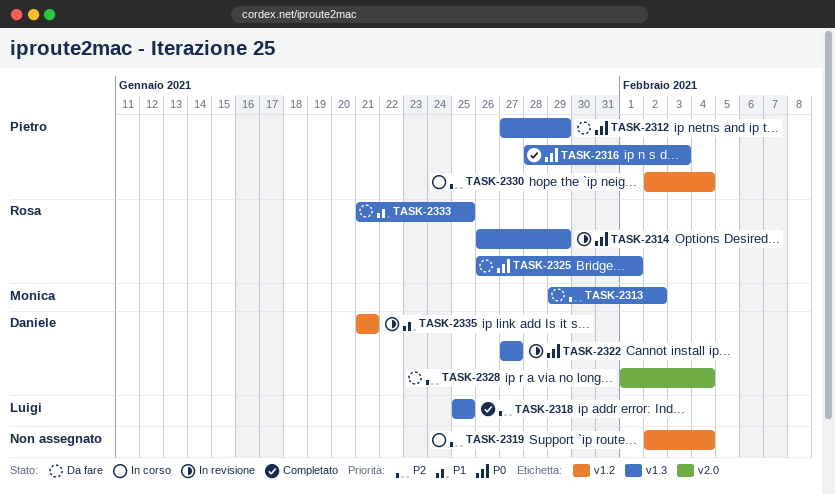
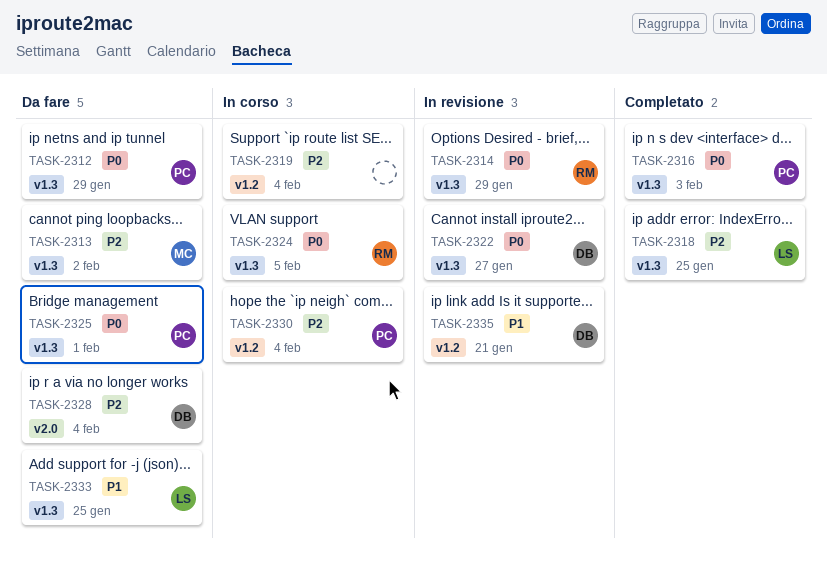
TASK-2324: none -> present
TASK-2325, owner: Rosa -> Pietro
TASK-2333, owner: Rosa -> Luigi

